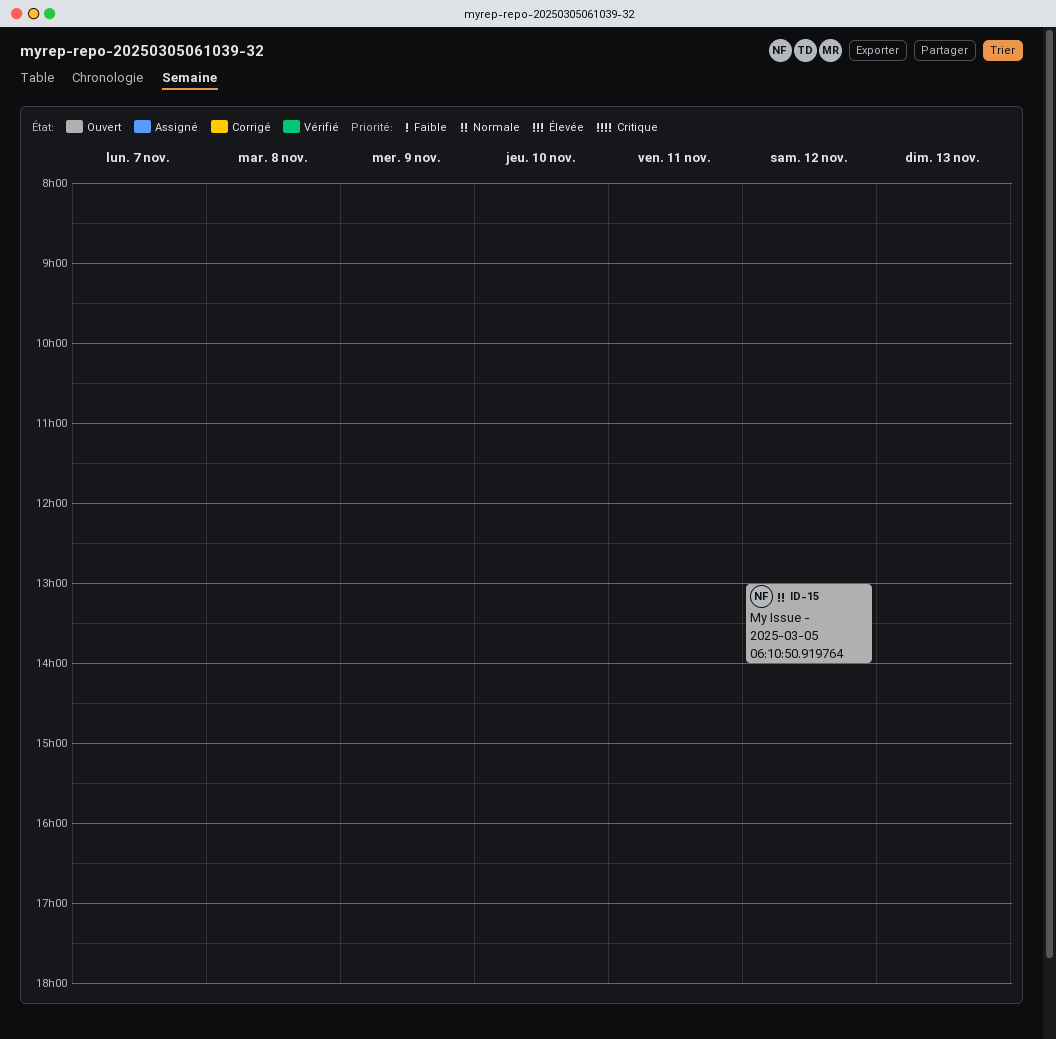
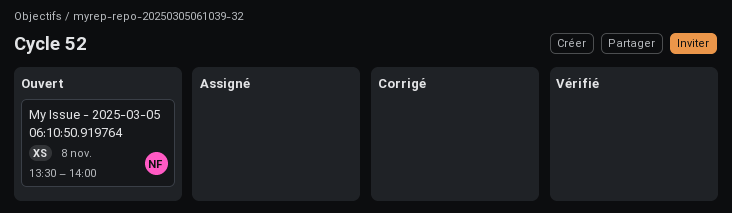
My Issue - 2025-03-05 06:10:50.919764, day: Nov 12 -> Nov 8
My Issue - 2025-03-05 06:10:50.919764, begins: 13:00 -> 13:30

